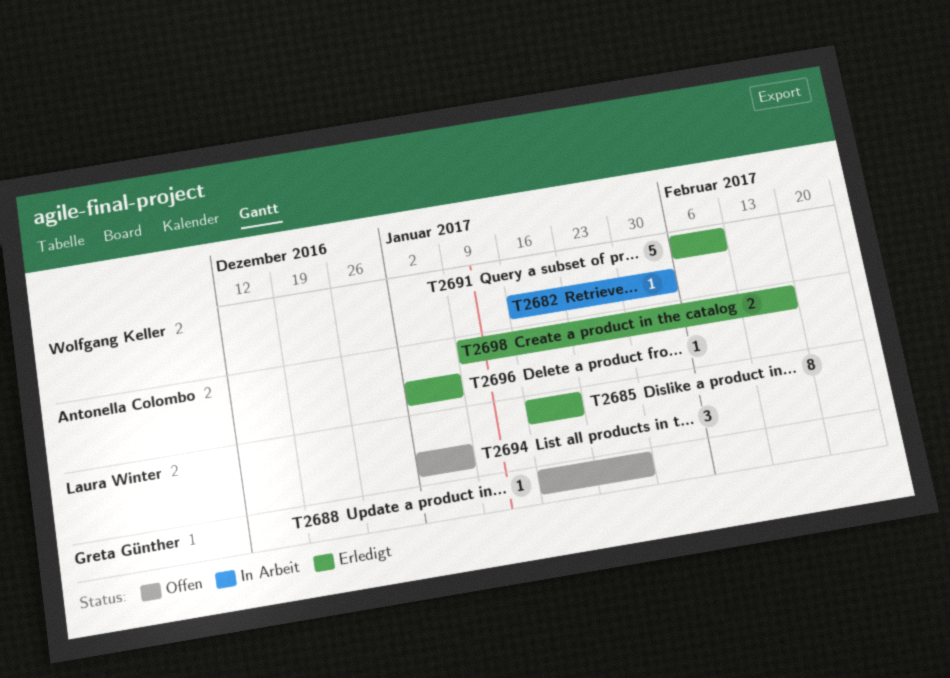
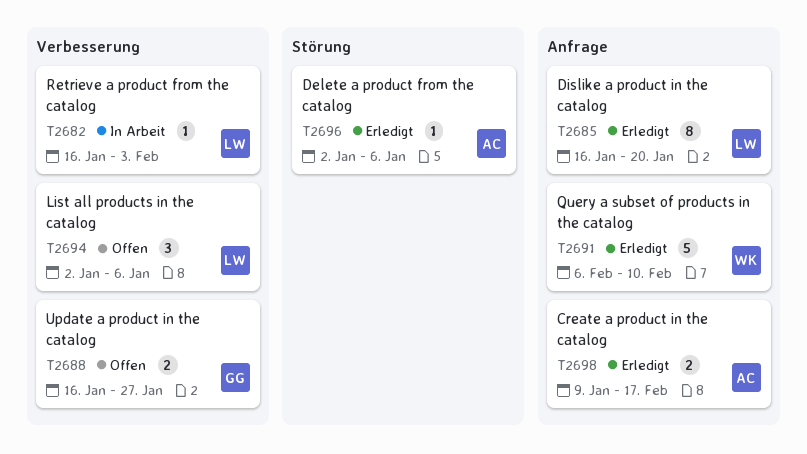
T2682, owner: Wolfgang Keller -> Laura Winter
T2688, estimate: 1 -> 2

